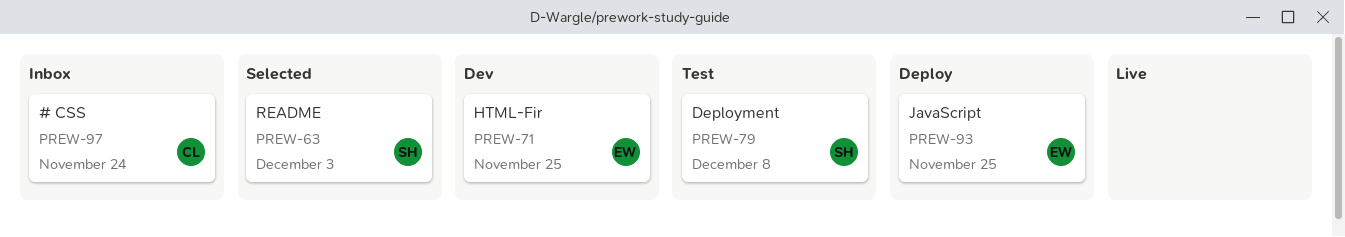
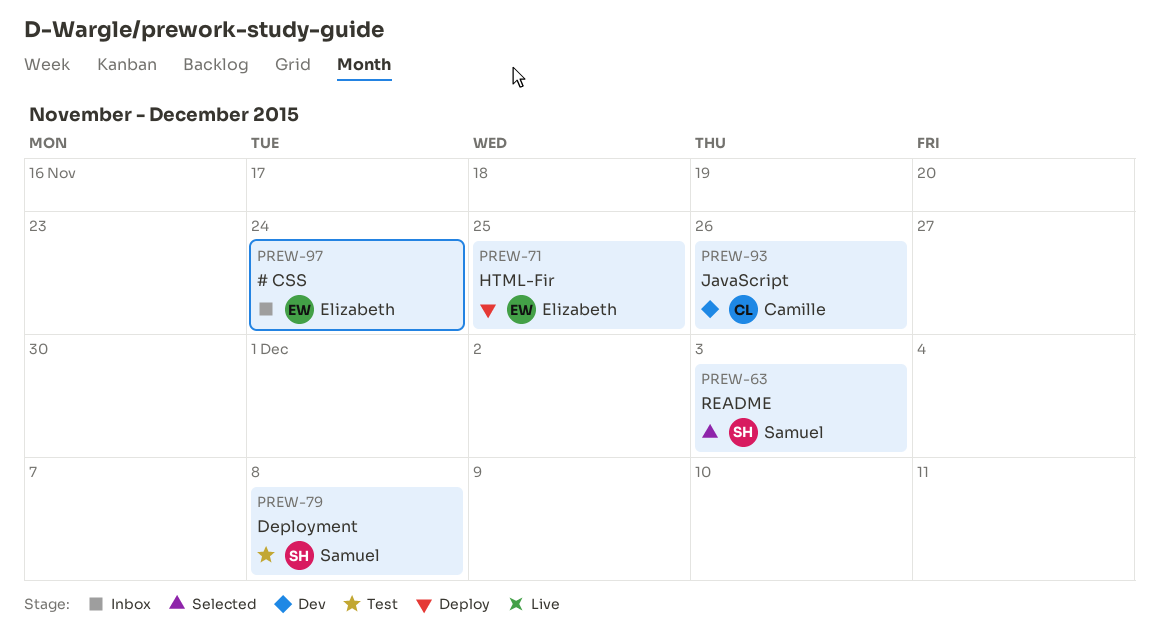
PREW-71, status: Dev -> Deploy
PREW-93, status: Deploy -> Dev
PREW-93, owner: Elizabeth -> Camille
PREW-93, due: Nov 25 -> Nov 26
PREW-97, owner: Camille -> Elizabeth

